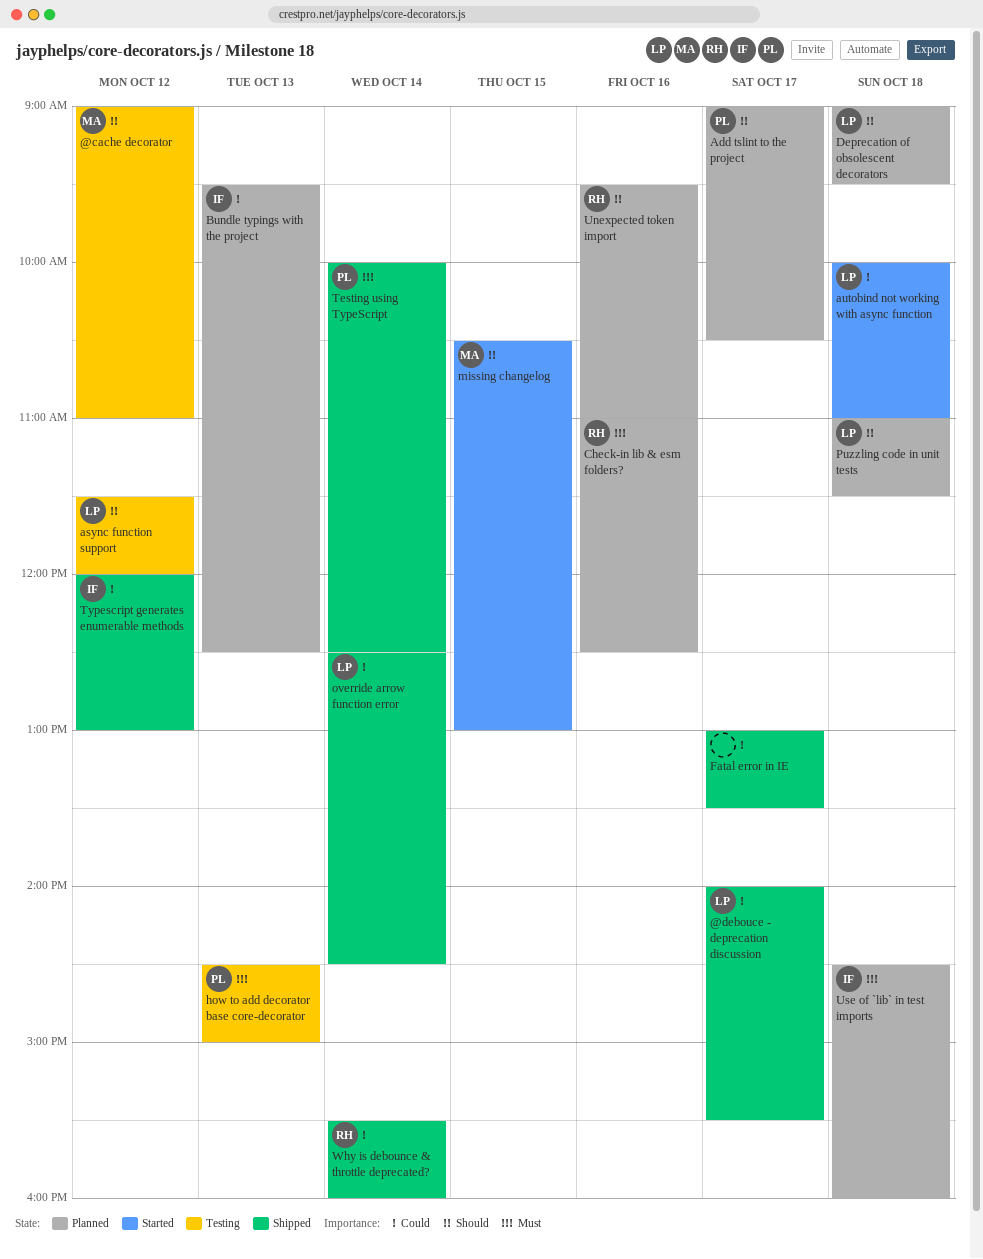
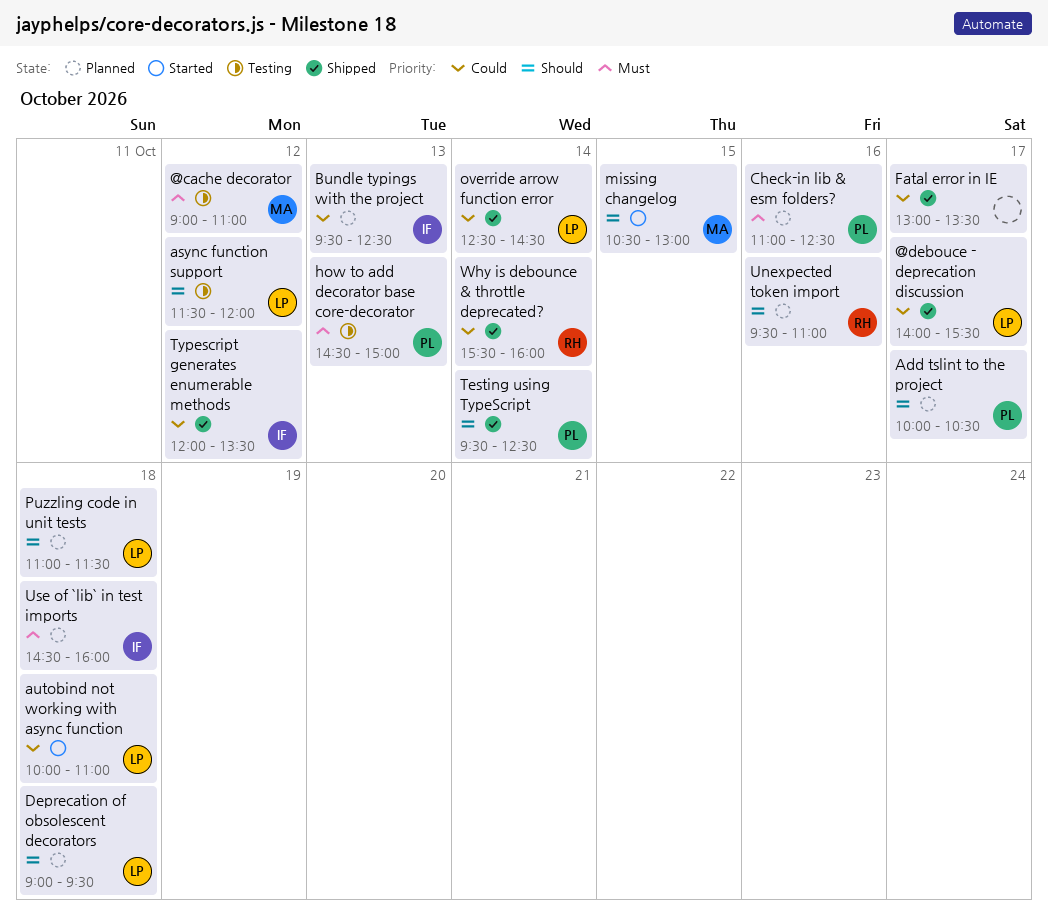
@cache decorator, priority: Should -> Must
Add tslint to the project, begins: 09:00 -> 10:00
Check-in lib & esm folders?, owner: RH -> PL
Testing using TypeScript, priority: Must -> Should
Testing using TypeScript, begins: 10:00 -> 09:30
Typescript generates enumerable methods, ends: 13:00 -> 13:30

